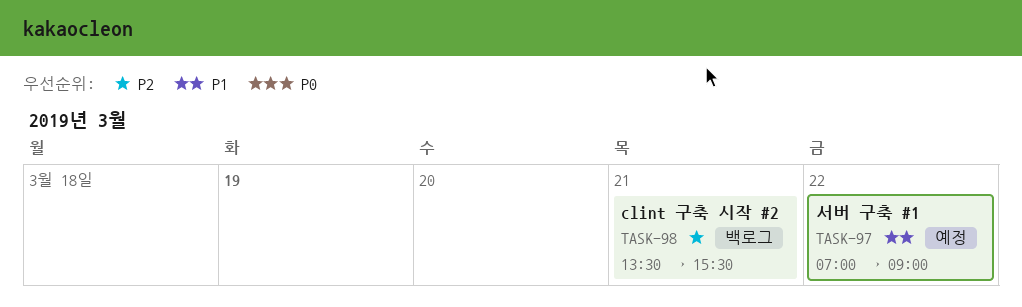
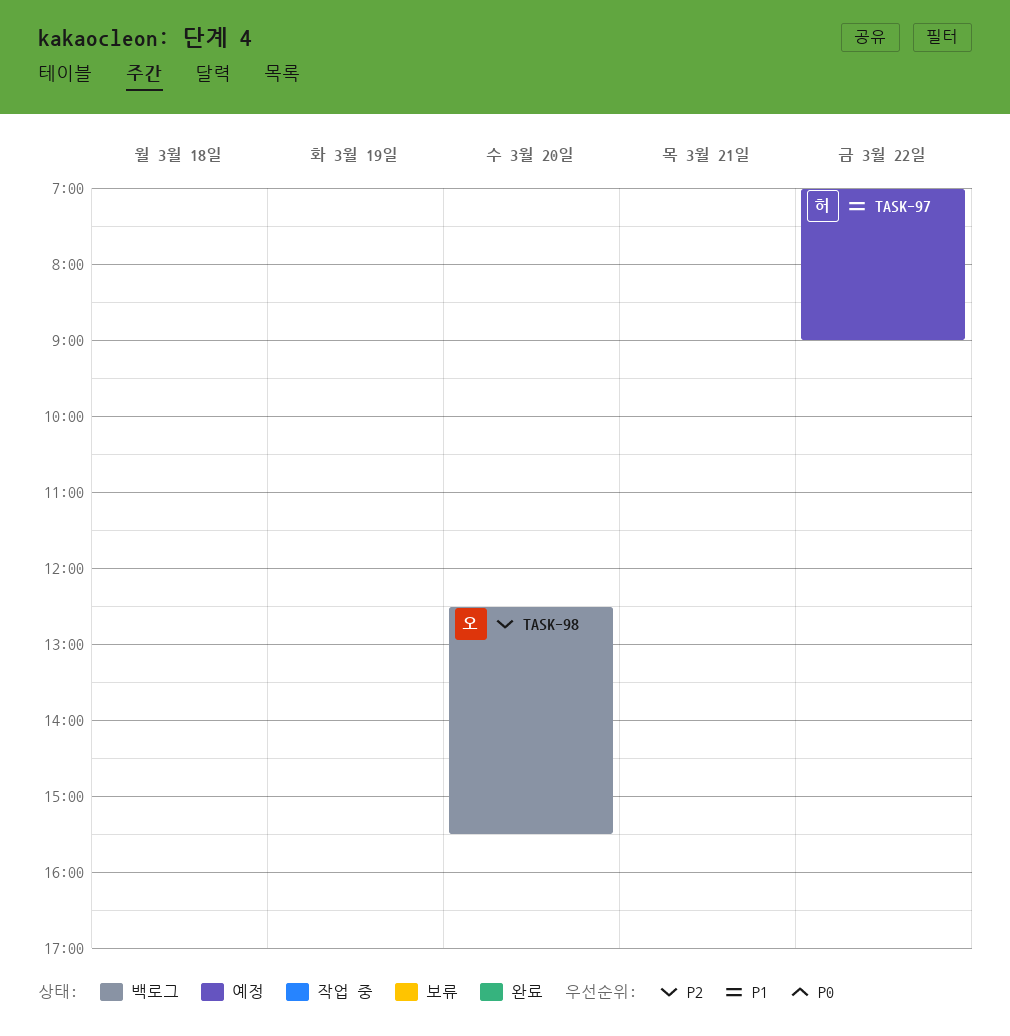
TASK-98, day: Mar 21 -> Mar 20
TASK-98, begins: 13:30 -> 12:30

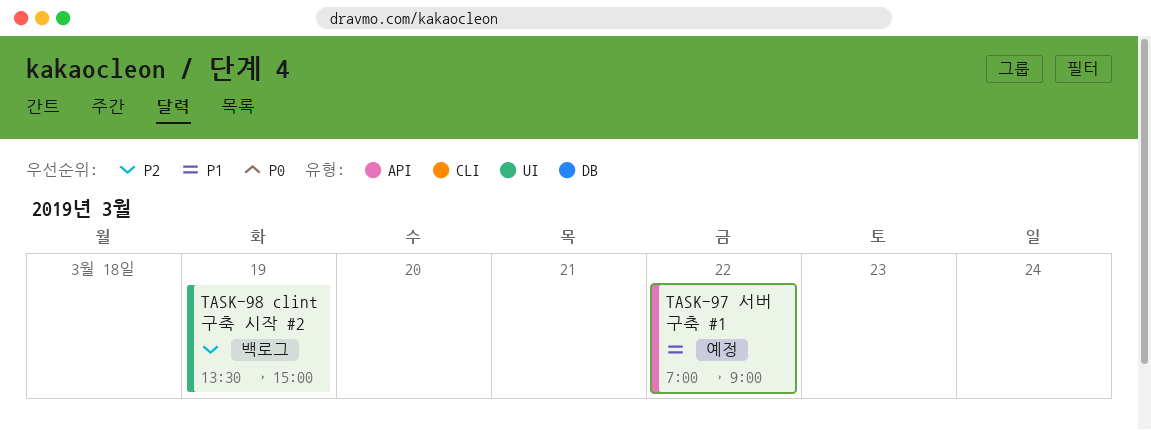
TASK-98, day: Mar 20 -> Mar 19
TASK-98, begins: 12:30 -> 13:30
TASK-98, ends: 15:30 -> 15:00

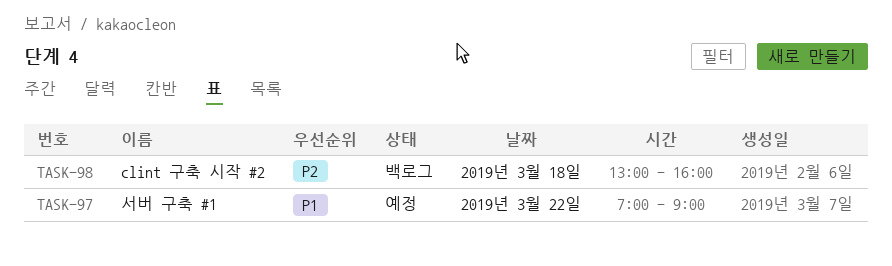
TASK-98, day: Mar 19 -> Mar 18
TASK-98, begins: 13:30 -> 13:00
TASK-98, ends: 15:00 -> 16:00

